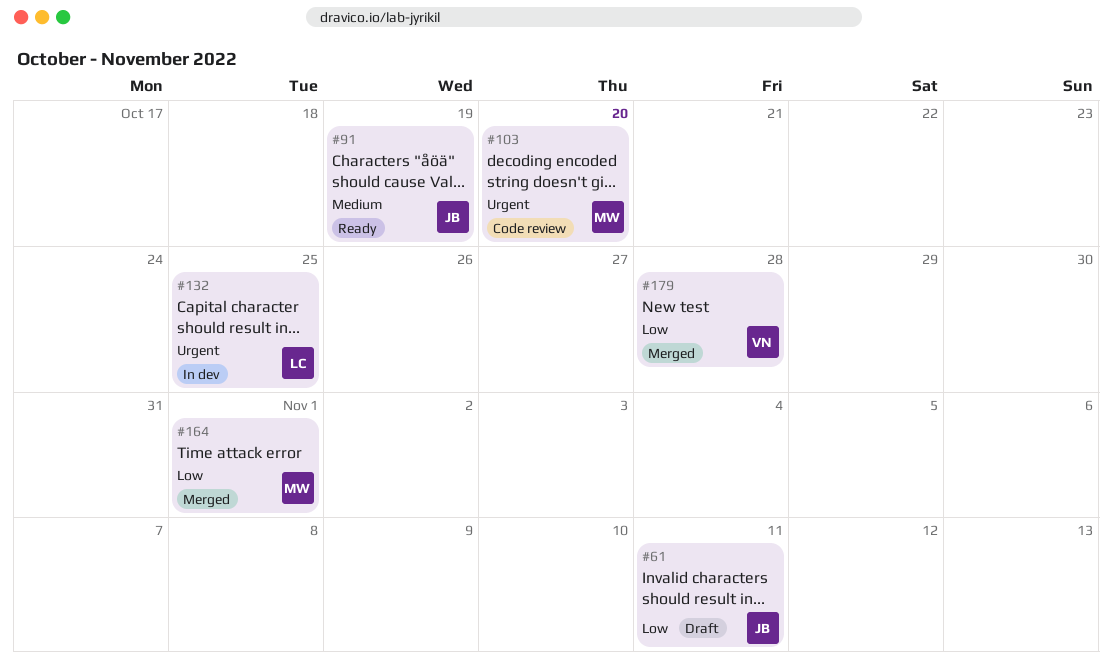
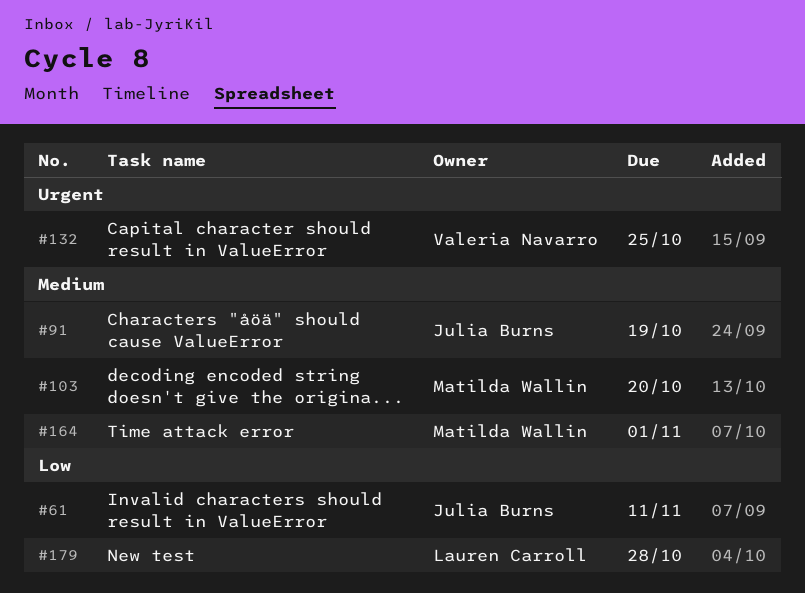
#103, priority: Urgent -> Medium
#132, owner: Lauren Carroll -> Valeria Navarro
#164, priority: Low -> Medium
#179, owner: Valeria Navarro -> Lauren Carroll

